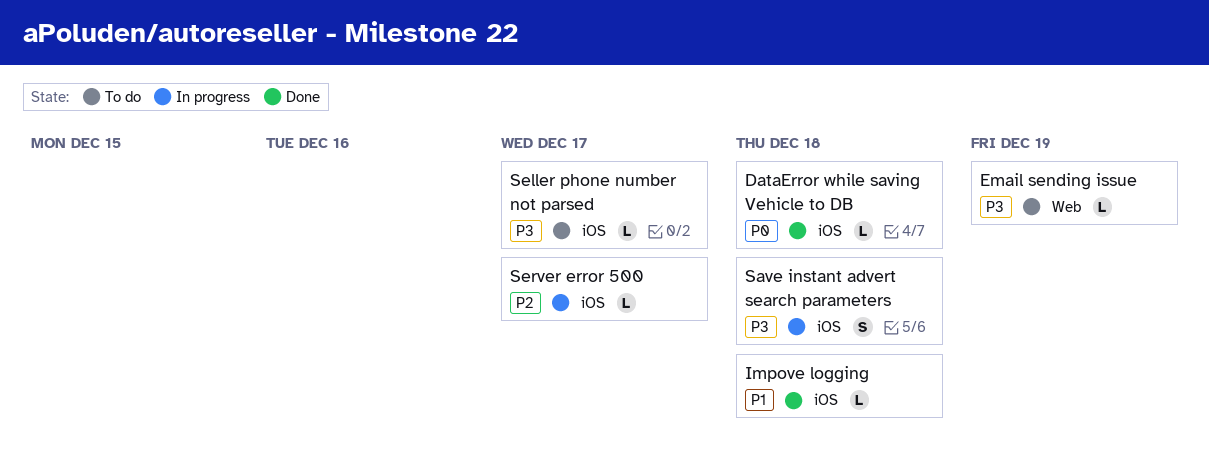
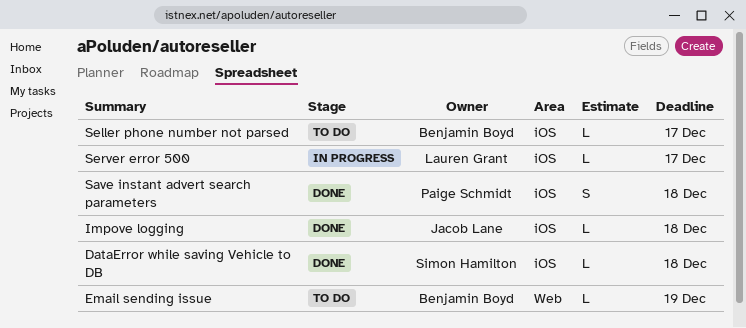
Save instant advert search parameters, status: In progress -> Done

